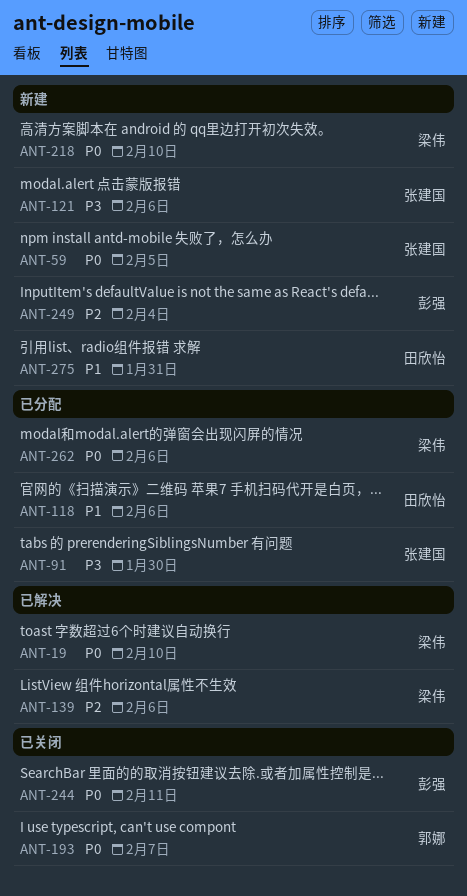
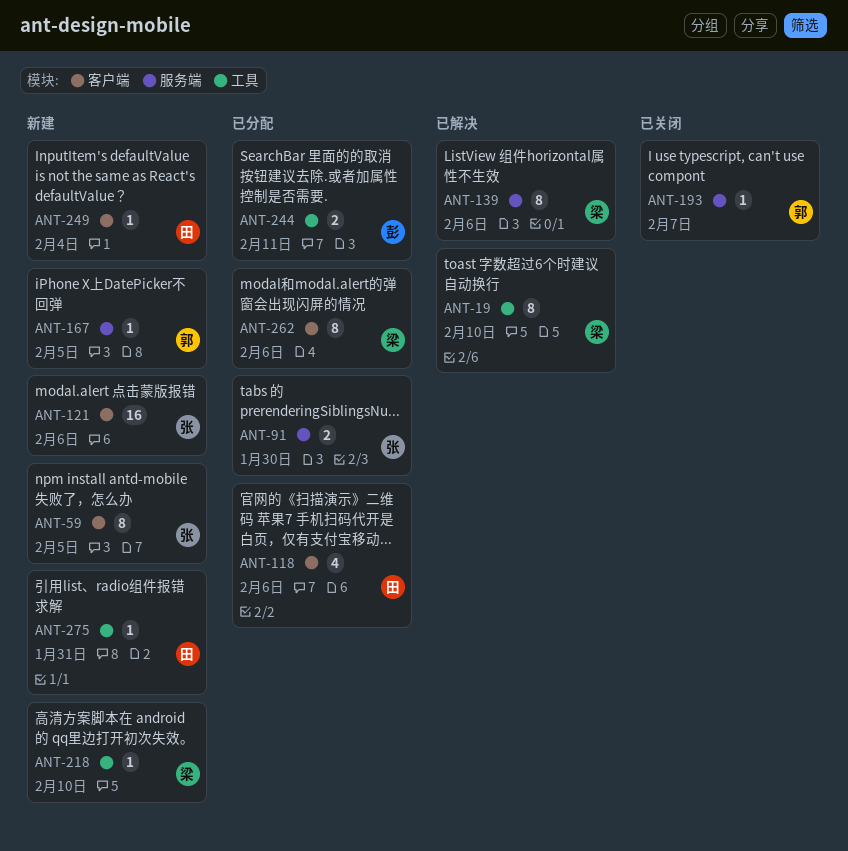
ANT-167: none -> present
ANT-244, status: 已关闭 -> 已分配
ANT-249, owner: 彭强 -> 田欣怡

